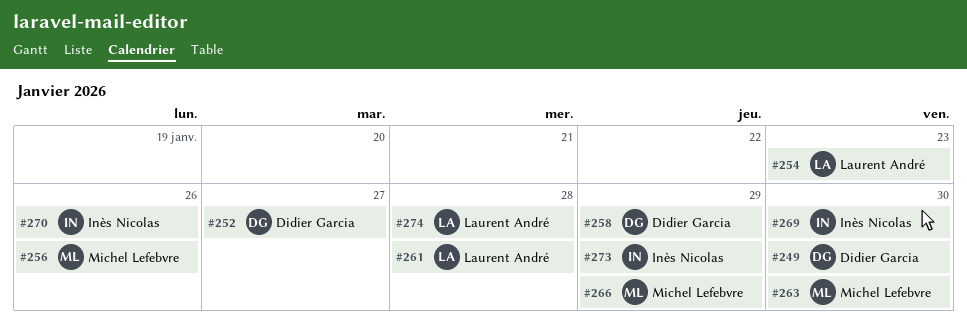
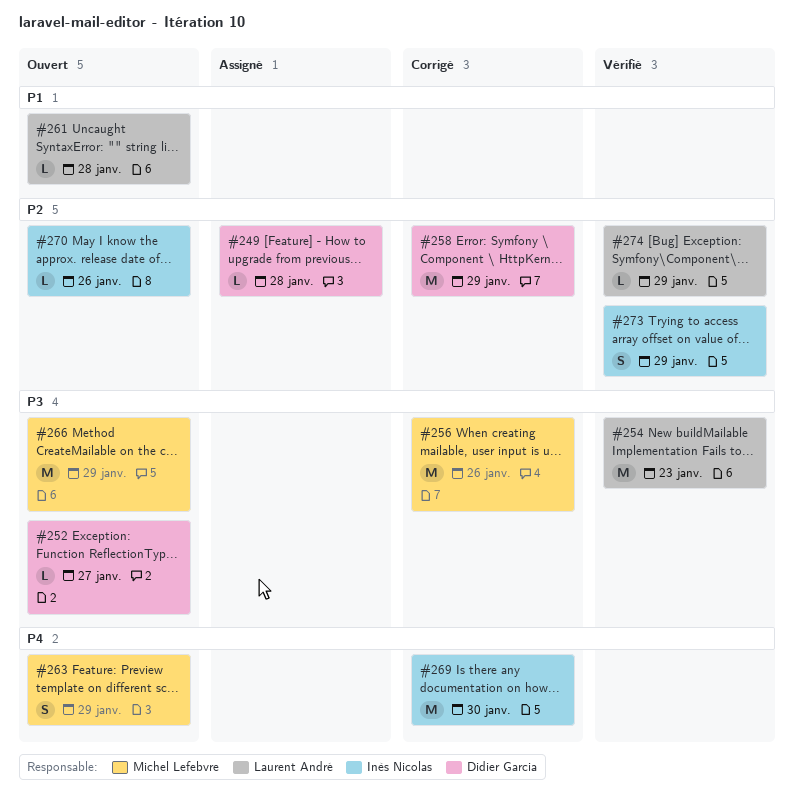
#249, due: Jan 30 -> Jan 28
#263, due: Jan 30 -> Jan 29
#274, due: Jan 28 -> Jan 29

